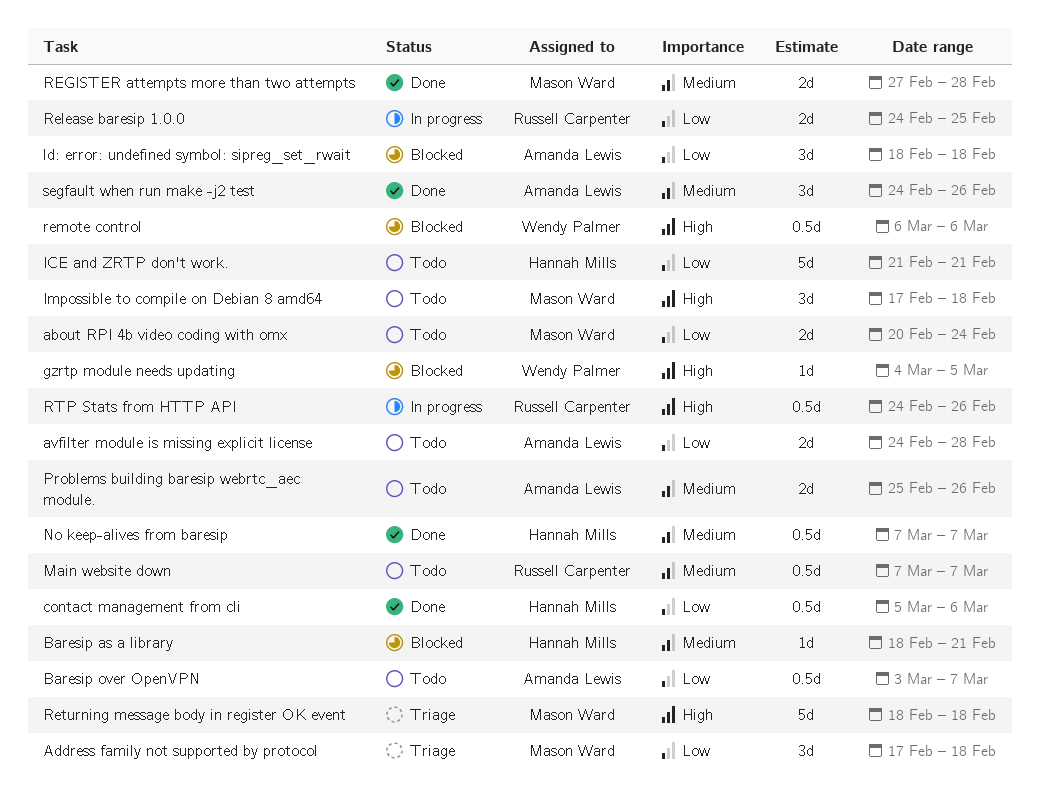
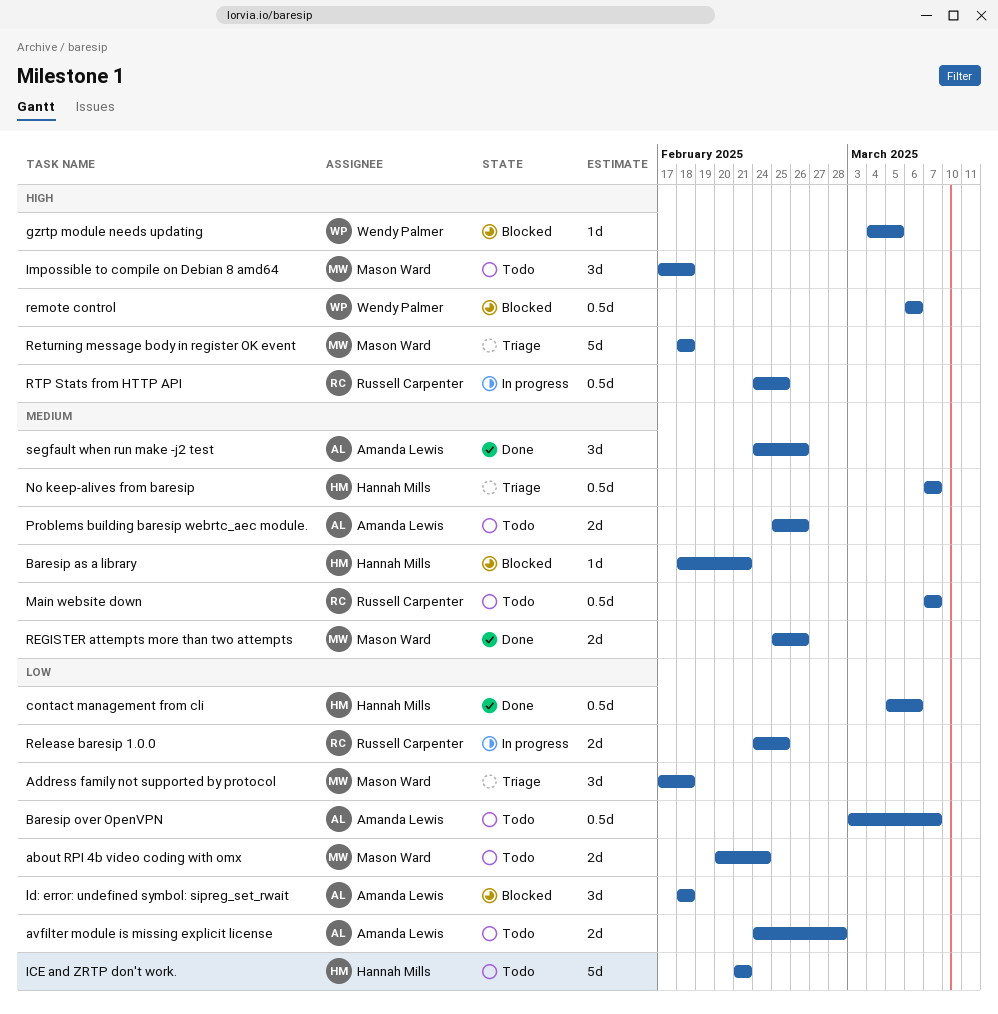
No keep-alives from baresip, status: Done -> Triage
REGISTER attempts more than two attempts, start: Feb 27 -> Feb 25
REGISTER attempts more than two attempts, due: Feb 28 -> Feb 26
RTP Stats from HTTP API, due: Feb 26 -> Feb 25

